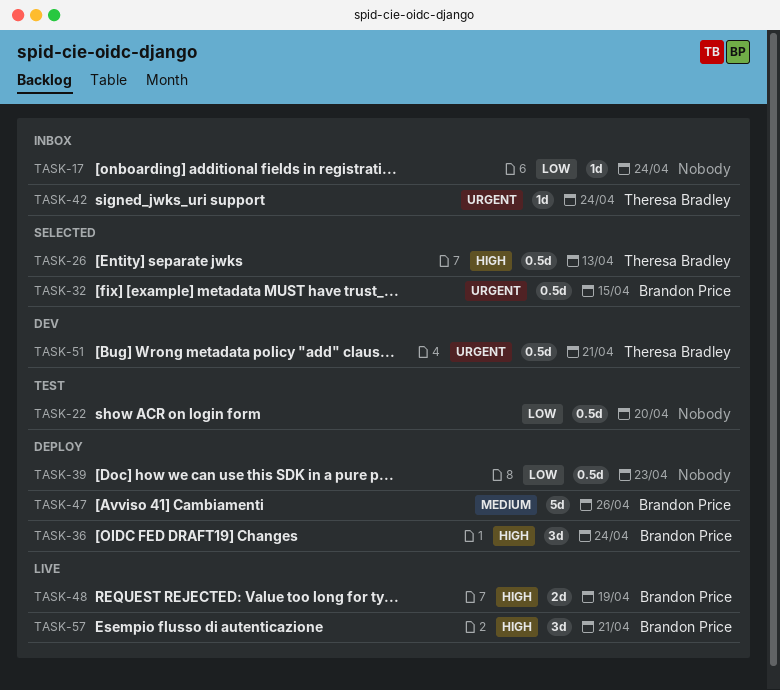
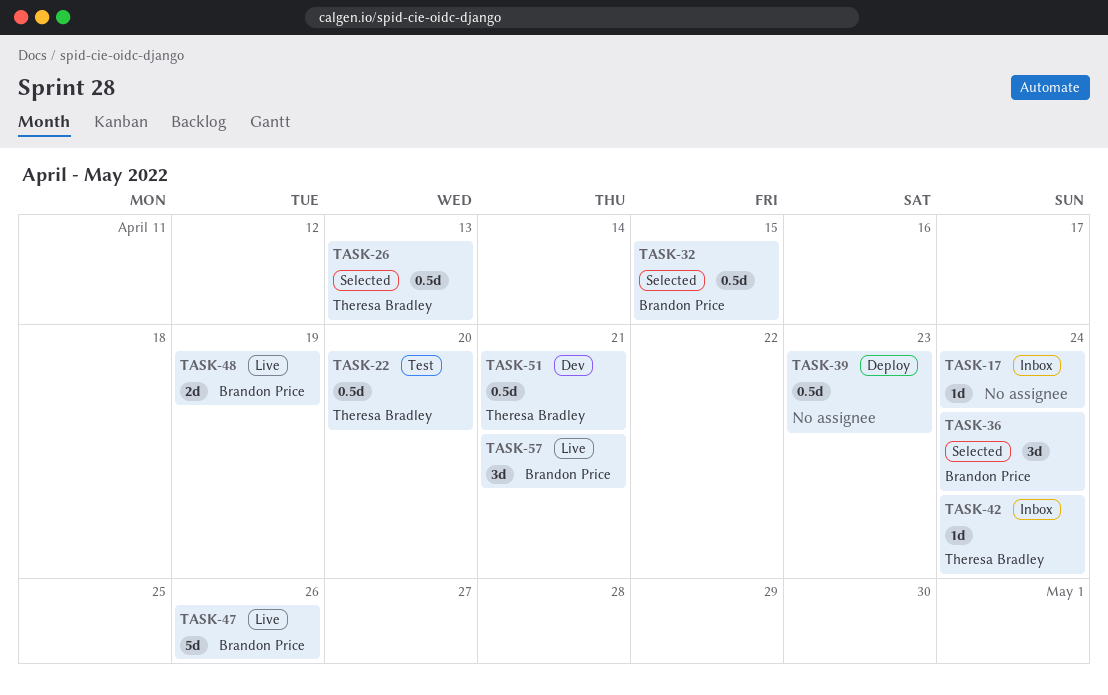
TASK-22, owner: none -> Theresa Bradley
TASK-36, status: Deploy -> Selected
TASK-47, status: Deploy -> Live

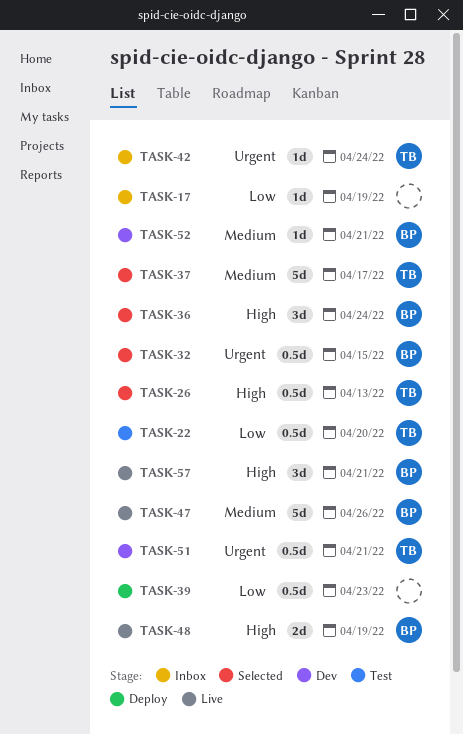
TASK-17, due: Apr 24 -> Apr 19
TASK-37: none -> present
TASK-52: none -> present

